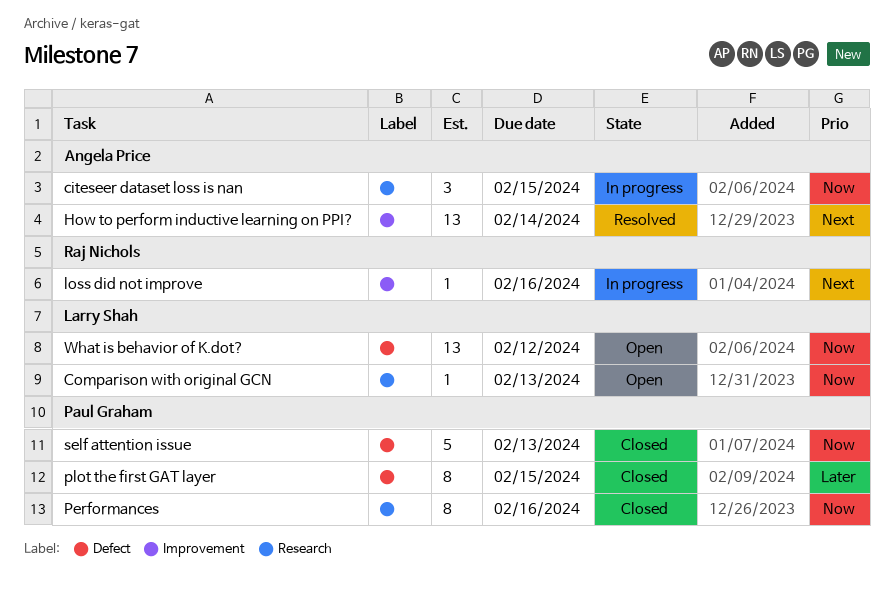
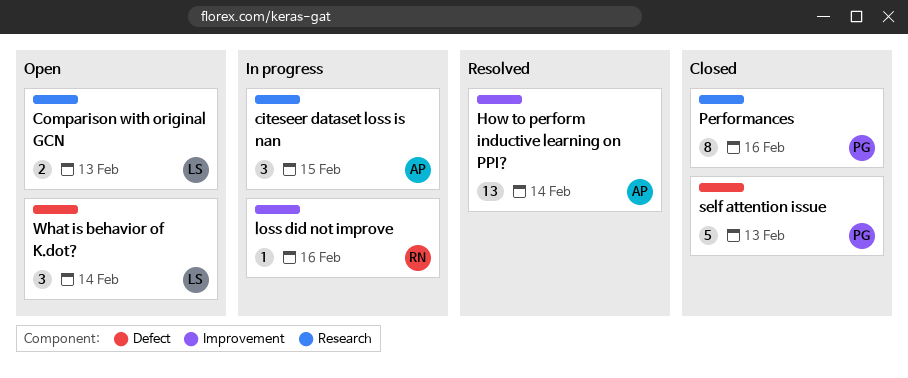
Comparison with original GCN, estimate: 1 -> 2
plot the first GAT layer: present -> none
What is behavior of K.dot?, estimate: 13 -> 3
What is behavior of K.dot?, due: Feb 12 -> Feb 14

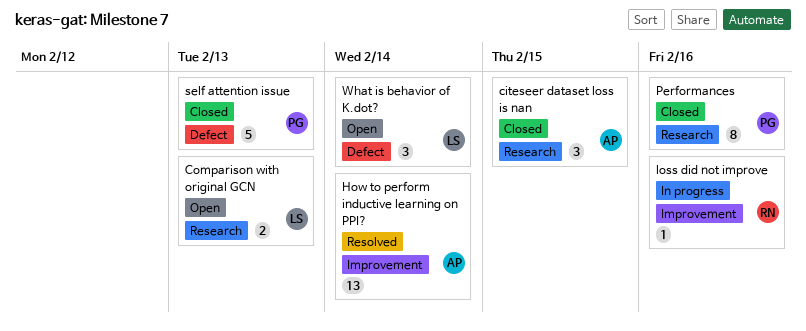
citeseer dataset loss is nan, status: In progress -> Closed

